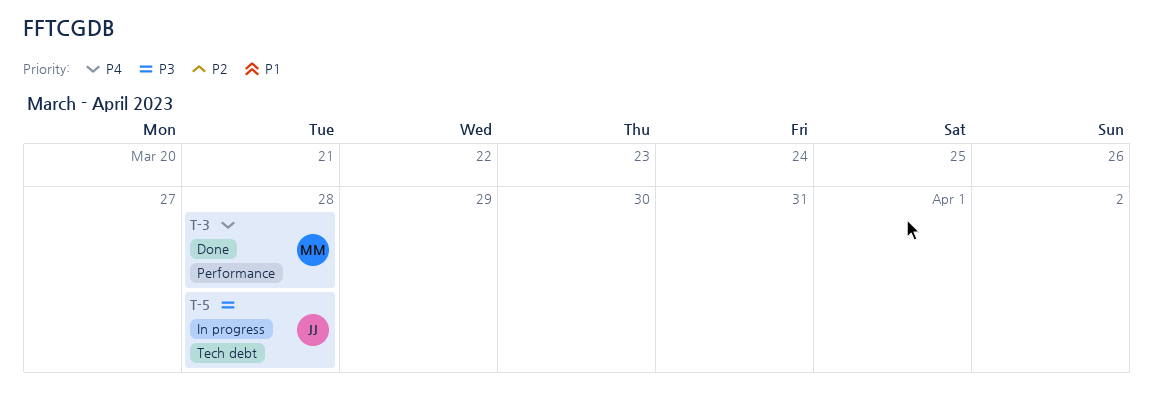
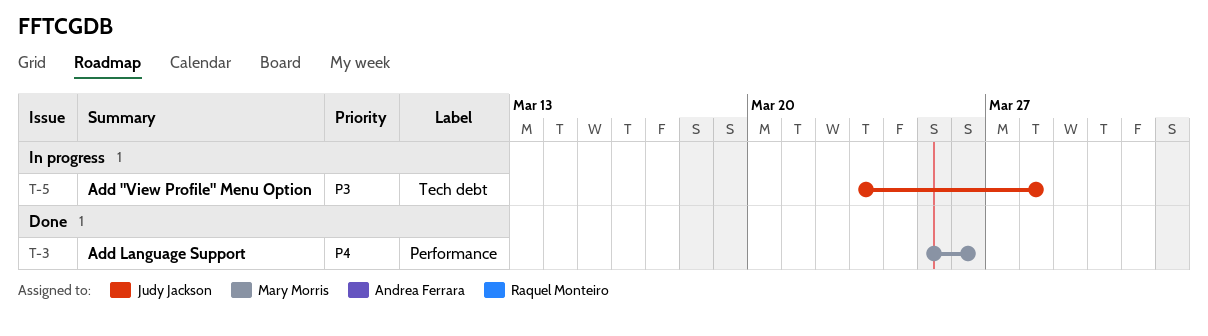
T-3, due: Mar 28 -> Mar 26

